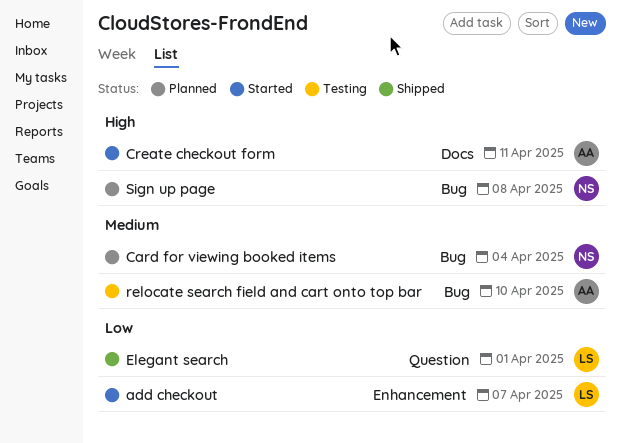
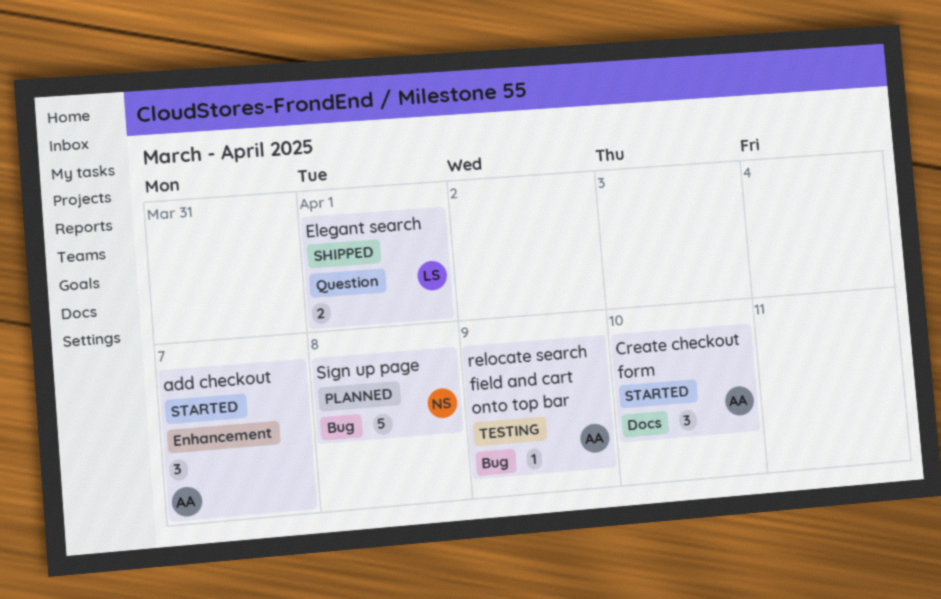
add checkout, owner: LS -> AA
Card for viewing booked items: present -> none
Create checkout form, due: Apr 11 -> Apr 10
relocate search field and cart onto top bar, due: Apr 10 -> Apr 9

